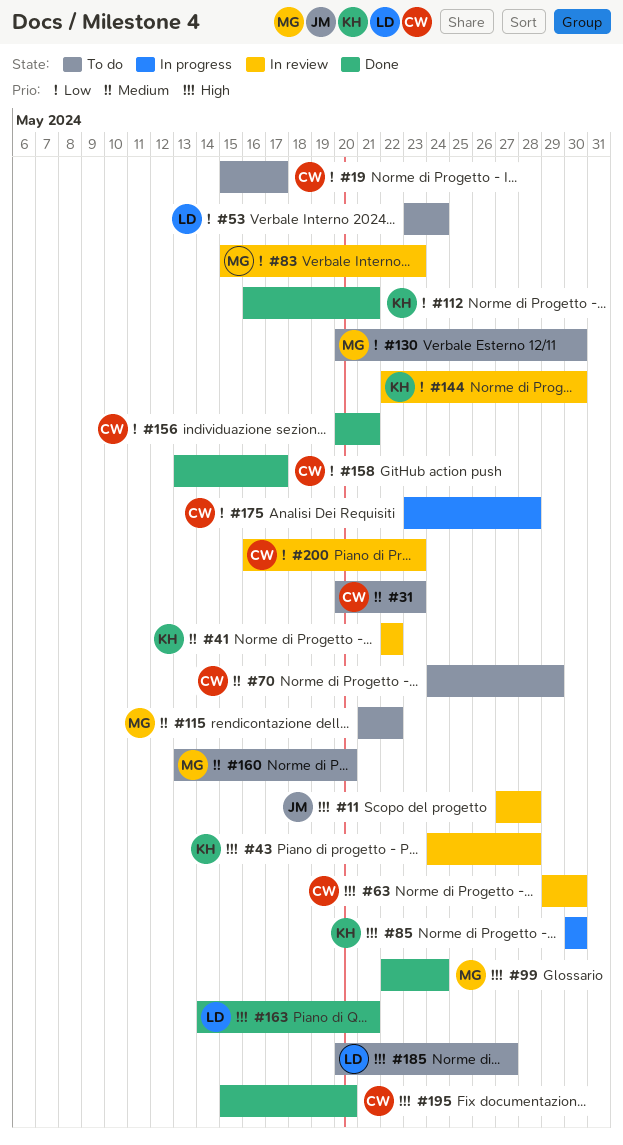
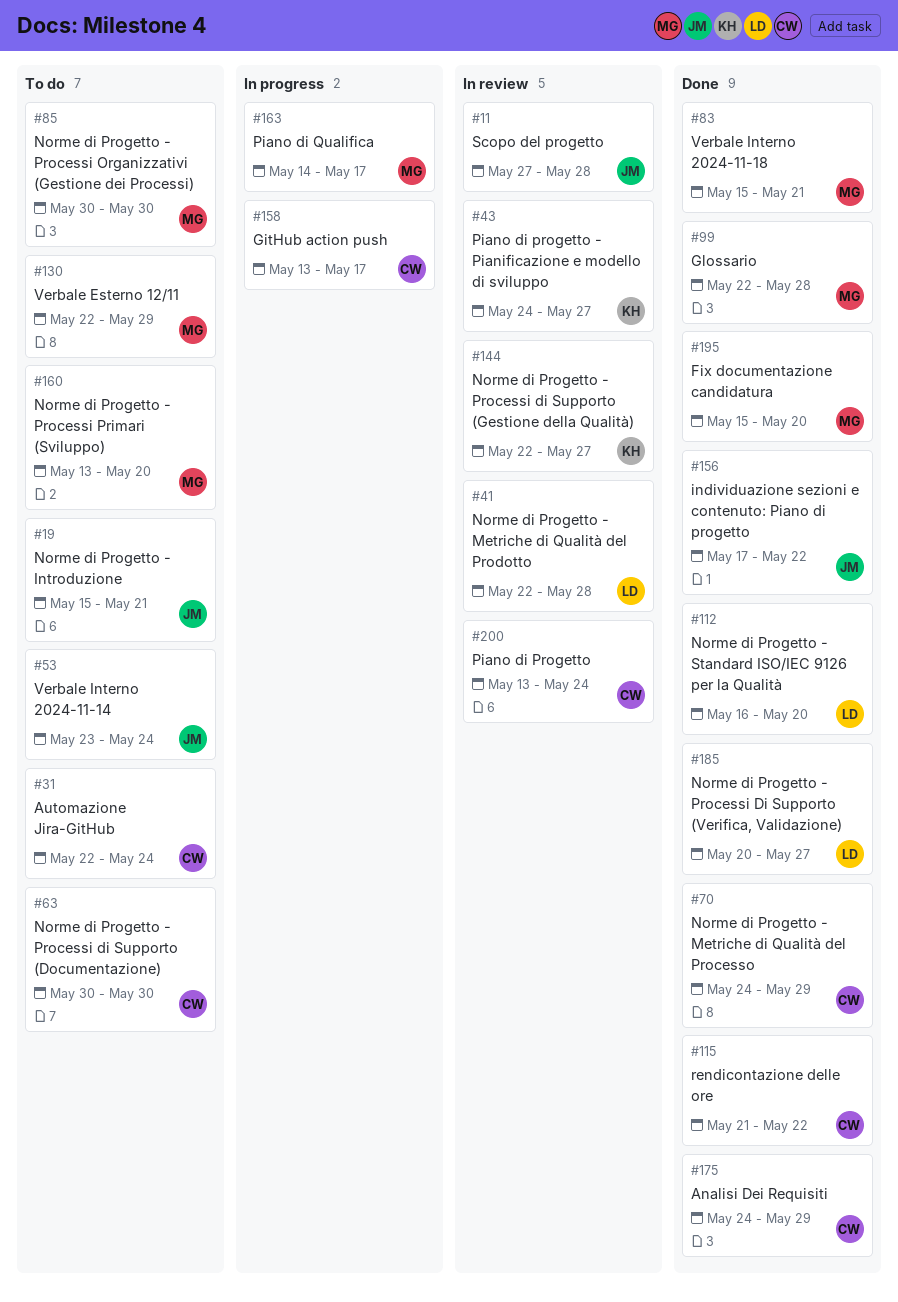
#19, owner: CW -> JM
#19, due: May 17 -> May 21
#31, start: May 20 -> May 22
#31, due: May 23 -> May 24
#41, owner: KH -> LD
#41, due: May 22 -> May 28
#43, due: May 28 -> May 27
#53, owner: LD -> JM
#63, status: In review -> To do
#63, start: May 29 -> May 30
#70, status: To do -> Done
#83, status: In review -> Done
#83, due: May 23 -> May 21
#85, status: In progress -> To do
#85, owner: KH -> MG
#99, due: May 24 -> May 28
#112, owner: KH -> LD
#112, due: May 21 -> May 20
#115, status: To do -> Done
#115, owner: MG -> CW
#130, start: May 20 -> May 22
#130, due: May 30 -> May 29
#144, due: May 30 -> May 27
#156, owner: CW -> JM
#156, start: May 20 -> May 17
#156, due: May 21 -> May 22
#158, status: Done -> In progress
#163, status: Done -> In progress
#163, owner: LD -> MG
#163, due: May 21 -> May 17
#175, status: In progress -> Done
#175, start: May 23 -> May 24
#175, due: May 28 -> May 29
#185, status: To do -> Done
#195, owner: CW -> MG
#200, start: May 16 -> May 13
#200, due: May 23 -> May 24

